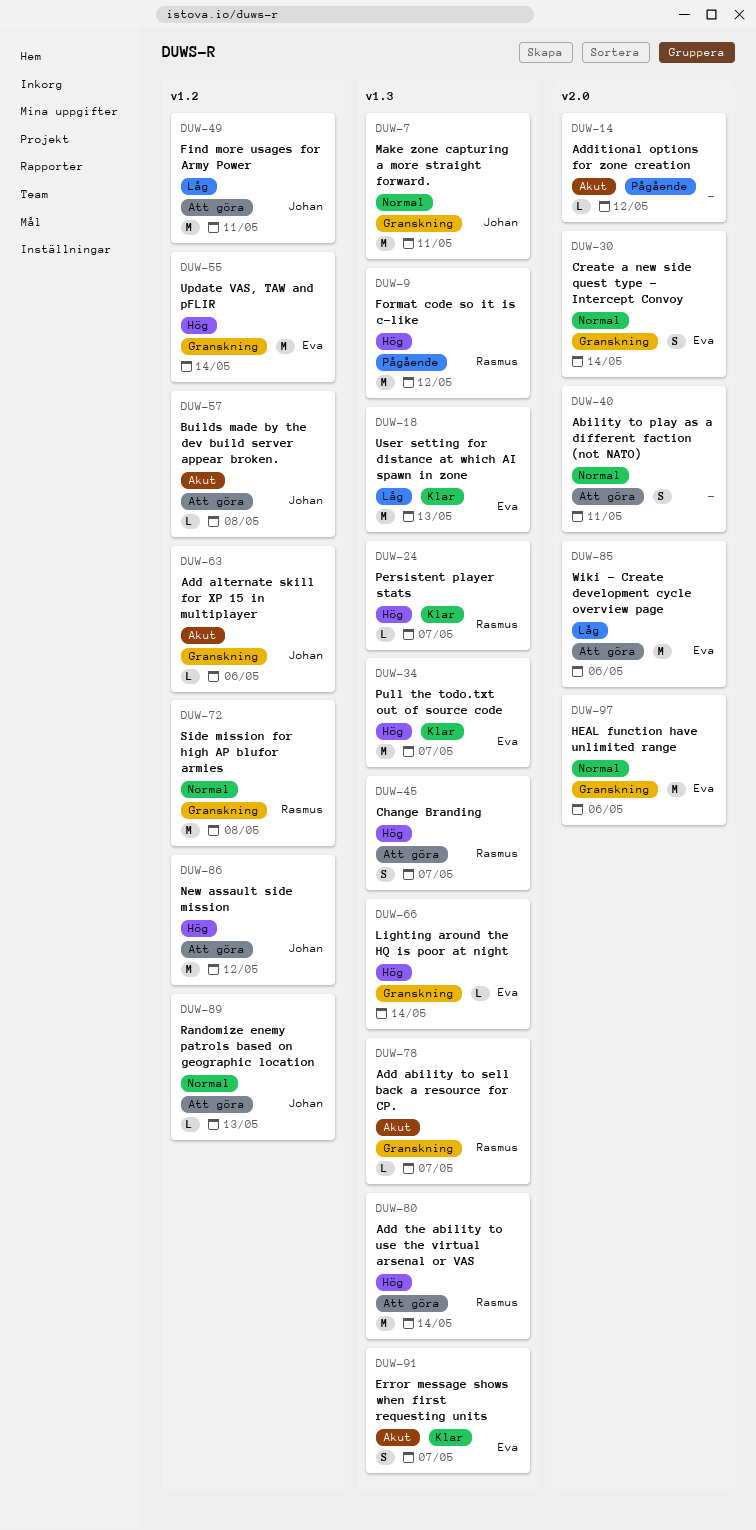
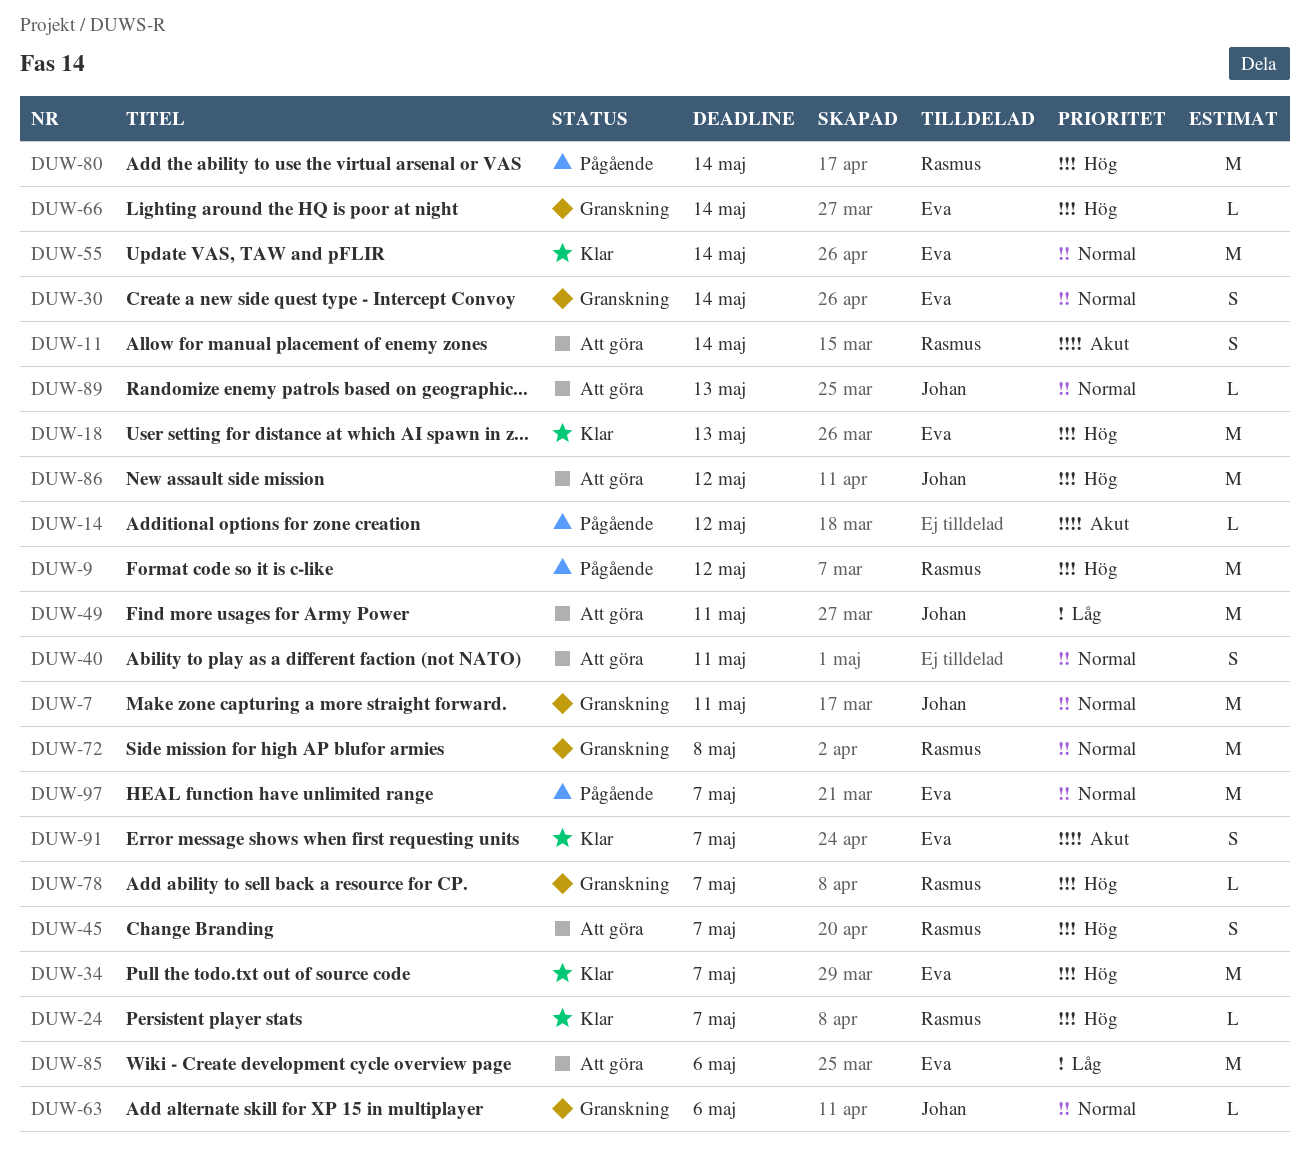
DUW-11: none -> present
DUW-18, priority: Låg -> Hög
DUW-55, status: Granskning -> Klar
DUW-55, priority: Hög -> Normal
DUW-57: present -> none
DUW-63, priority: Akut -> Normal
DUW-78, priority: Akut -> Hög
DUW-80, status: Att göra -> Pågående
DUW-97, status: Granskning -> Pågående
DUW-97, due: May 6 -> May 7

